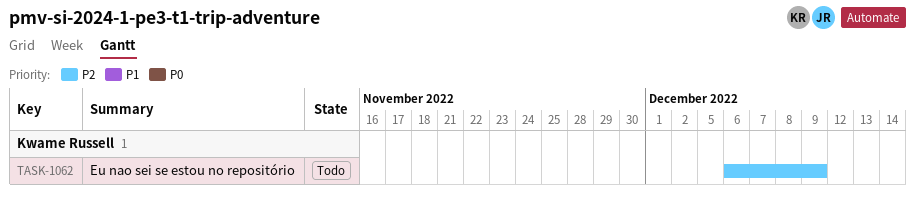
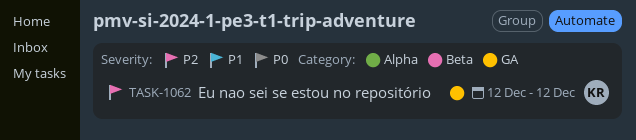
TASK-1062, start: Dec 6 -> Dec 12
TASK-1062, due: Dec 9 -> Dec 12

